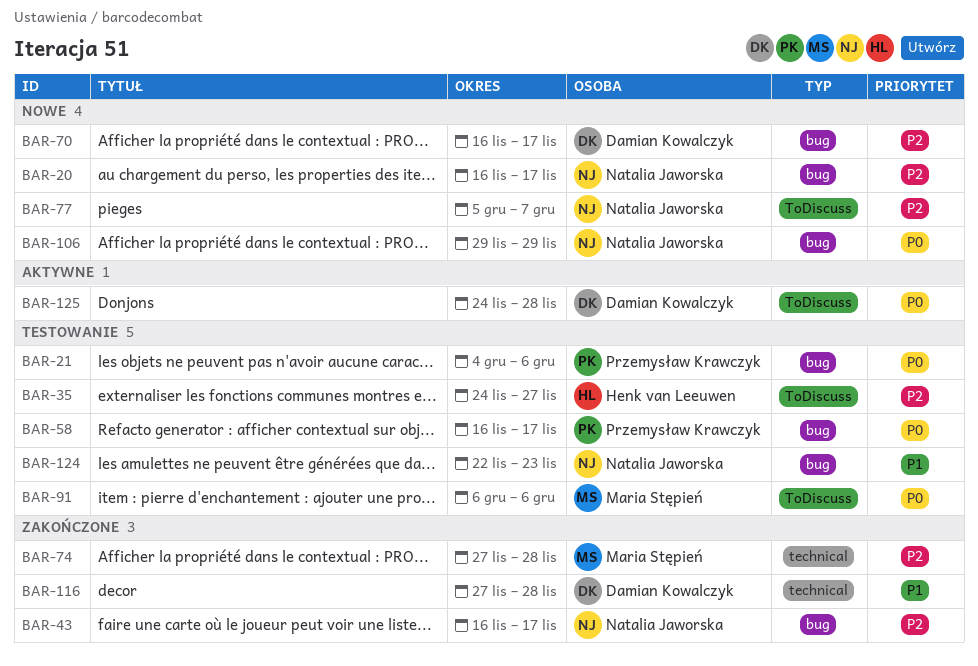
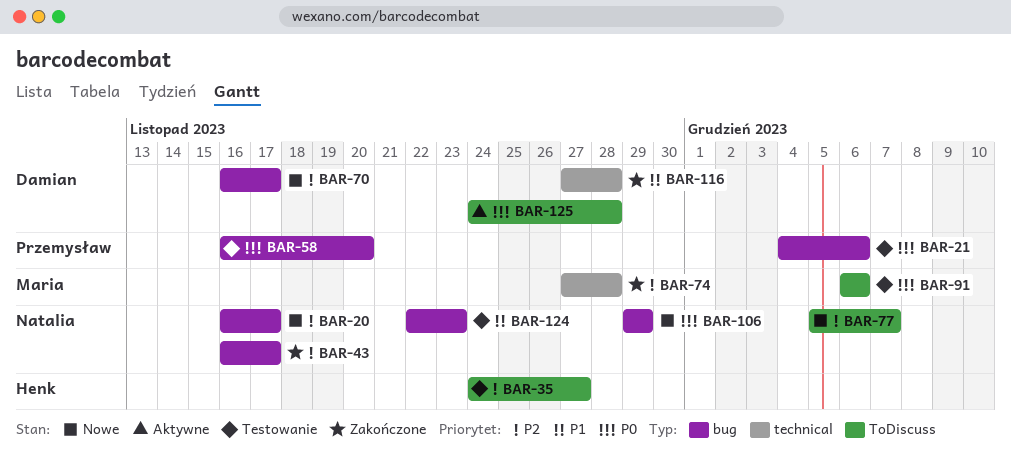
BAR-58, due: Nov 17 -> Nov 20

